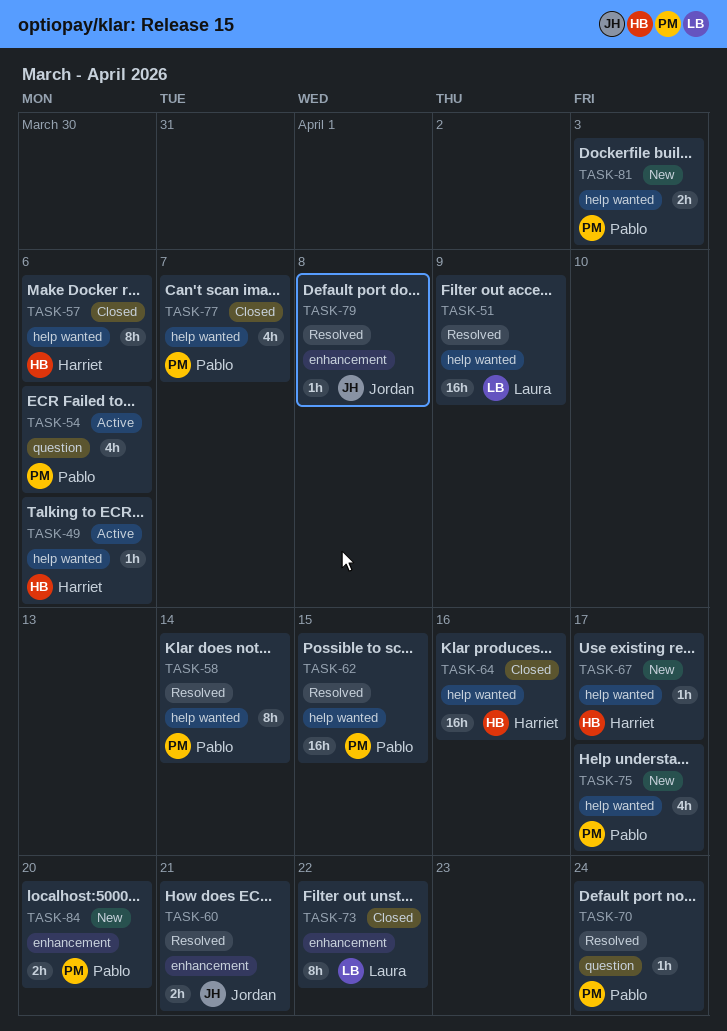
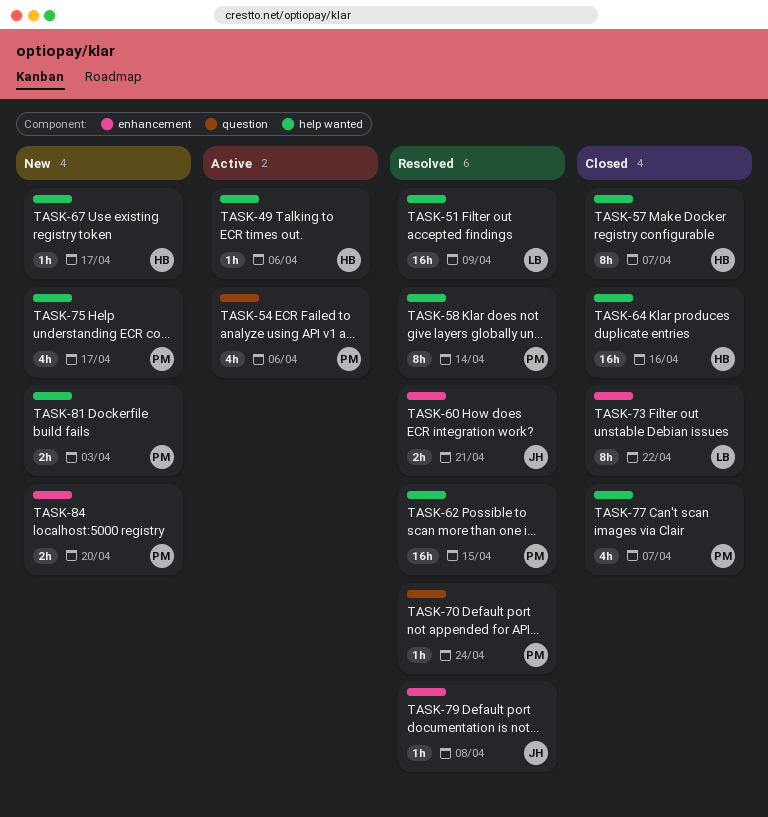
TASK-57, due: Apr 6 -> Apr 7

